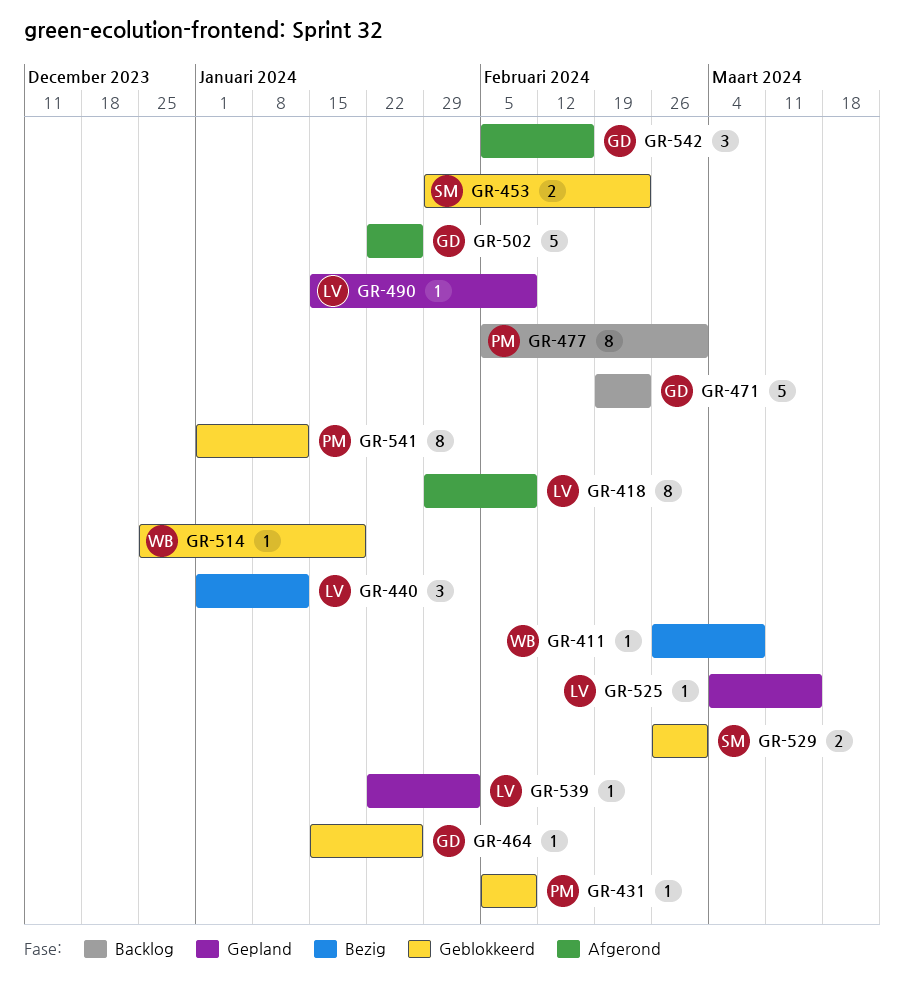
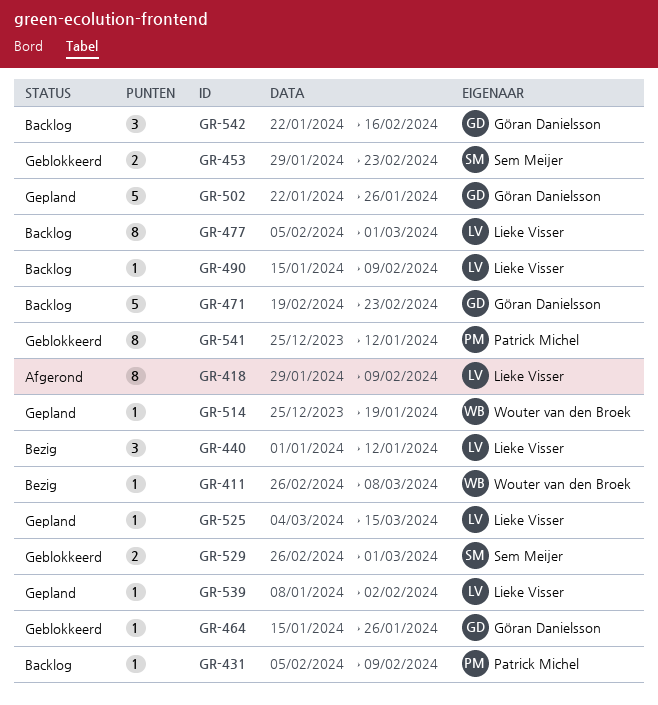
GR-431, status: Geblokkeerd -> Backlog
GR-477, owner: Patrick Michel -> Lieke Visser
GR-490, status: Gepland -> Backlog
GR-502, status: Afgerond -> Gepland
GR-514, status: Geblokkeerd -> Gepland
GR-539, start: Jan 22 -> Jan 8
GR-541, start: Jan 1 -> Dec 25
GR-542, status: Afgerond -> Backlog
GR-542, start: Feb 5 -> Jan 22

